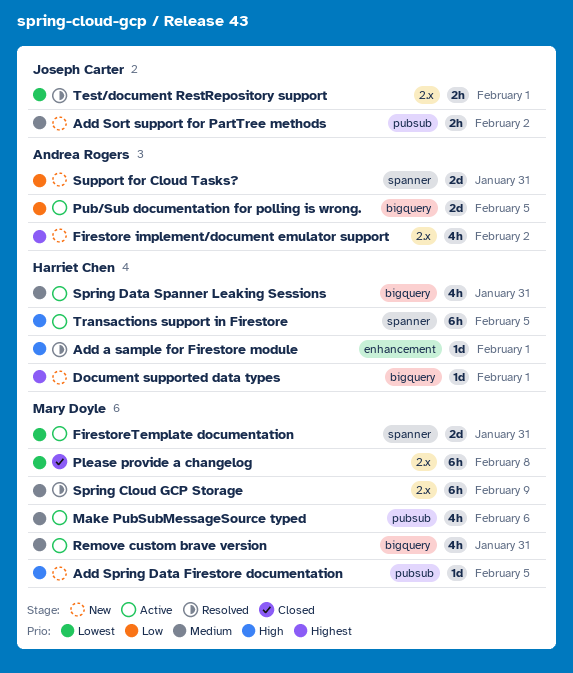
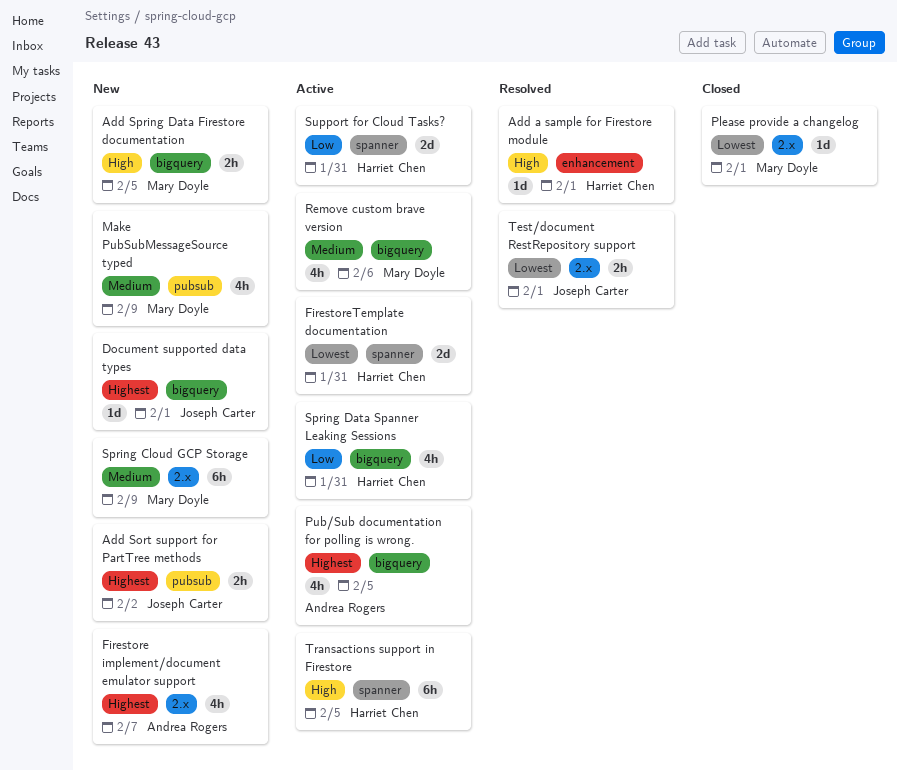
Add Sort support for PartTree methods, priority: Medium -> Highest
Add Spring Data Firestore documentation, label: pubsub -> bigquery
Add Spring Data Firestore documentation, estimate: 1d -> 2h
Document supported data types, owner: Harriet Chen -> Joseph Carter
Firestore implement/document emulator support, due: Feb 2 -> Feb 7
FirestoreTemplate documentation, owner: Mary Doyle -> Harriet Chen
Make PubSubMessageSource typed, status: Active -> New
Make PubSubMessageSource typed, due: Feb 6 -> Feb 9
Please provide a changelog, estimate: 6h -> 1d
Please provide a changelog, due: Feb 8 -> Feb 1
Pub/Sub documentation for polling is wrong., priority: Low -> Highest
Pub/Sub documentation for polling is wrong., estimate: 2d -> 4h
Remove custom brave version, due: Jan 31 -> Feb 6
Spring Cloud GCP Storage, status: Resolved -> New
Spring Data Spanner Leaking Sessions, priority: Medium -> Low
Support for Cloud Tasks?, status: New -> Active
Support for Cloud Tasks?, owner: Andrea Rogers -> Harriet Chen

